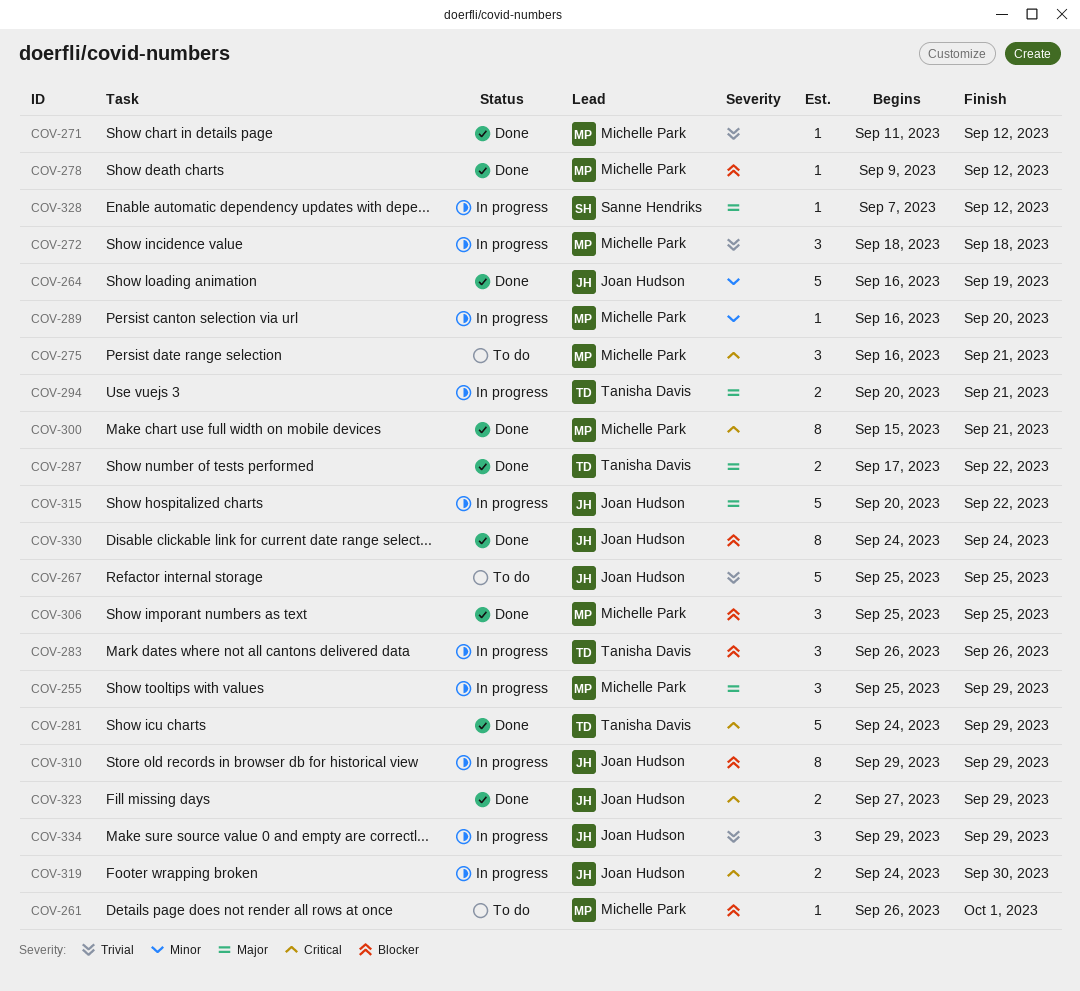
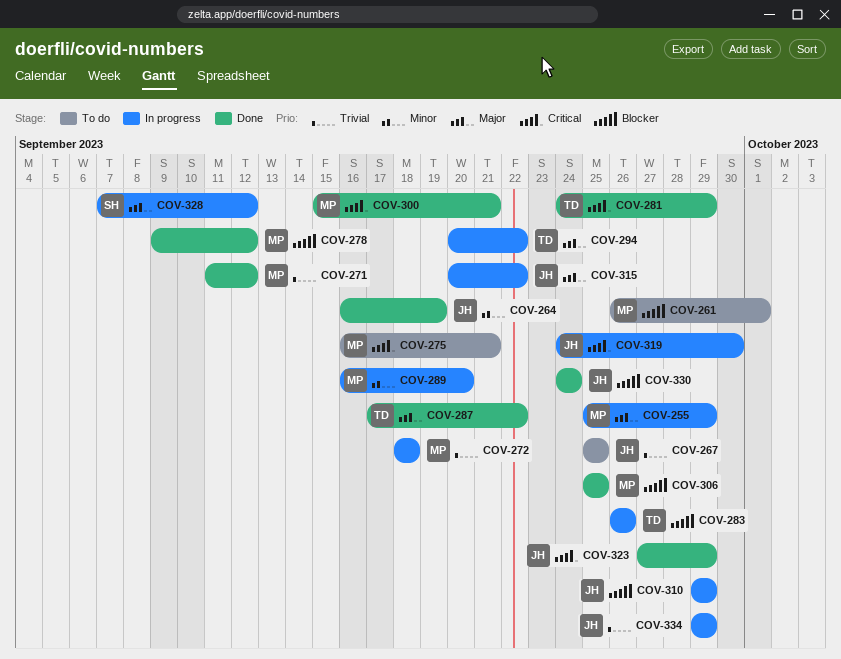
COV-294, due: Sep 21 -> Sep 22

